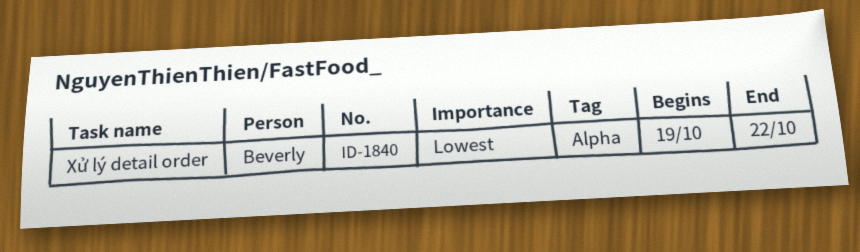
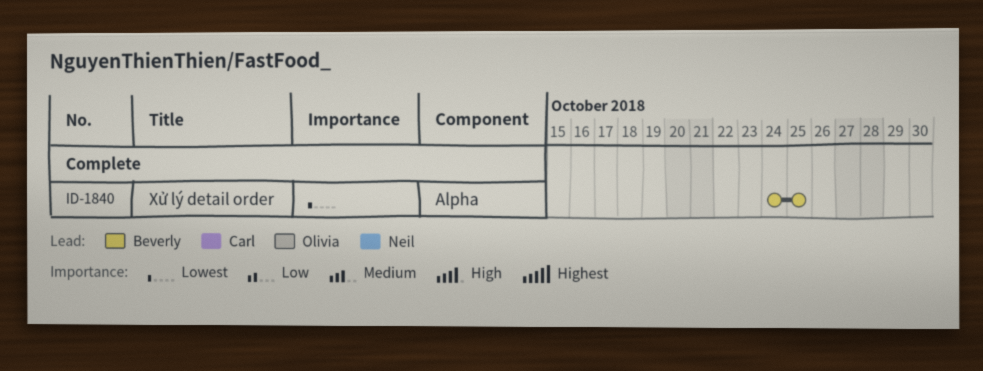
ID-1840, start: Oct 19 -> Oct 24
ID-1840, due: Oct 22 -> Oct 25

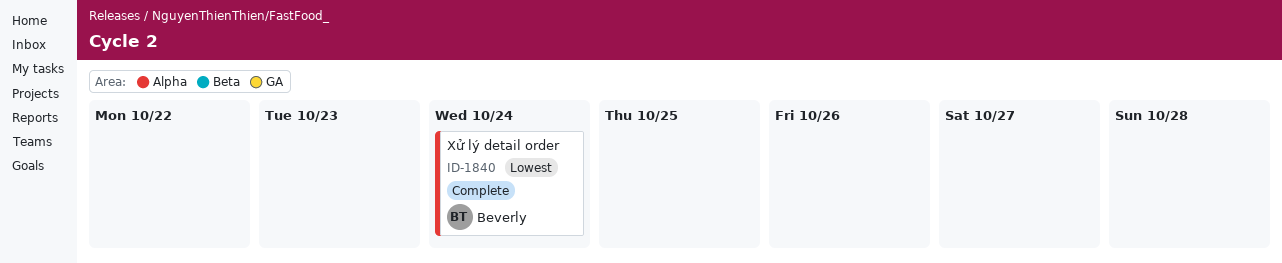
ID-1840, due: Oct 25 -> Oct 24

